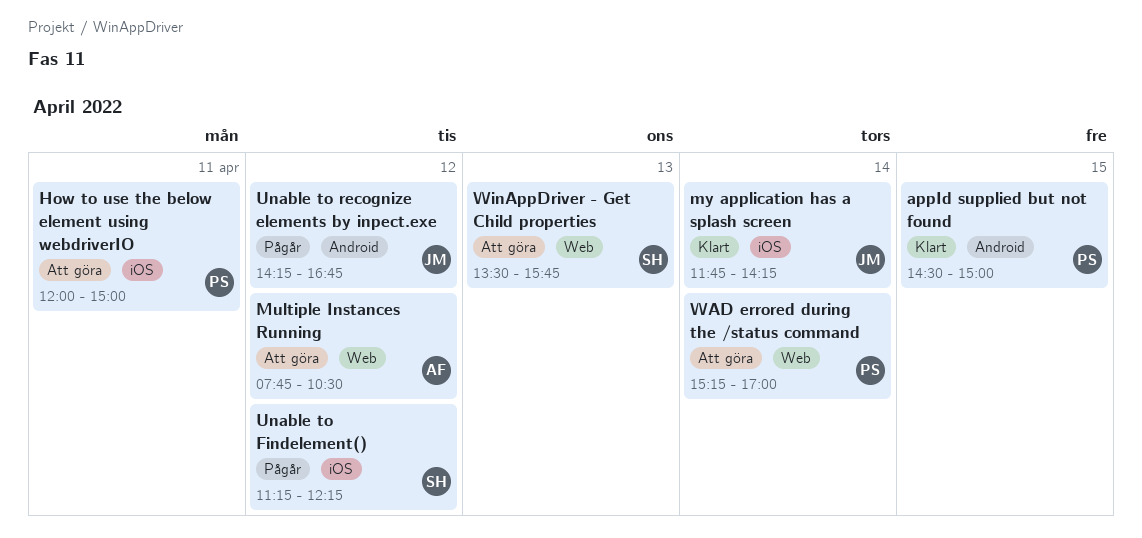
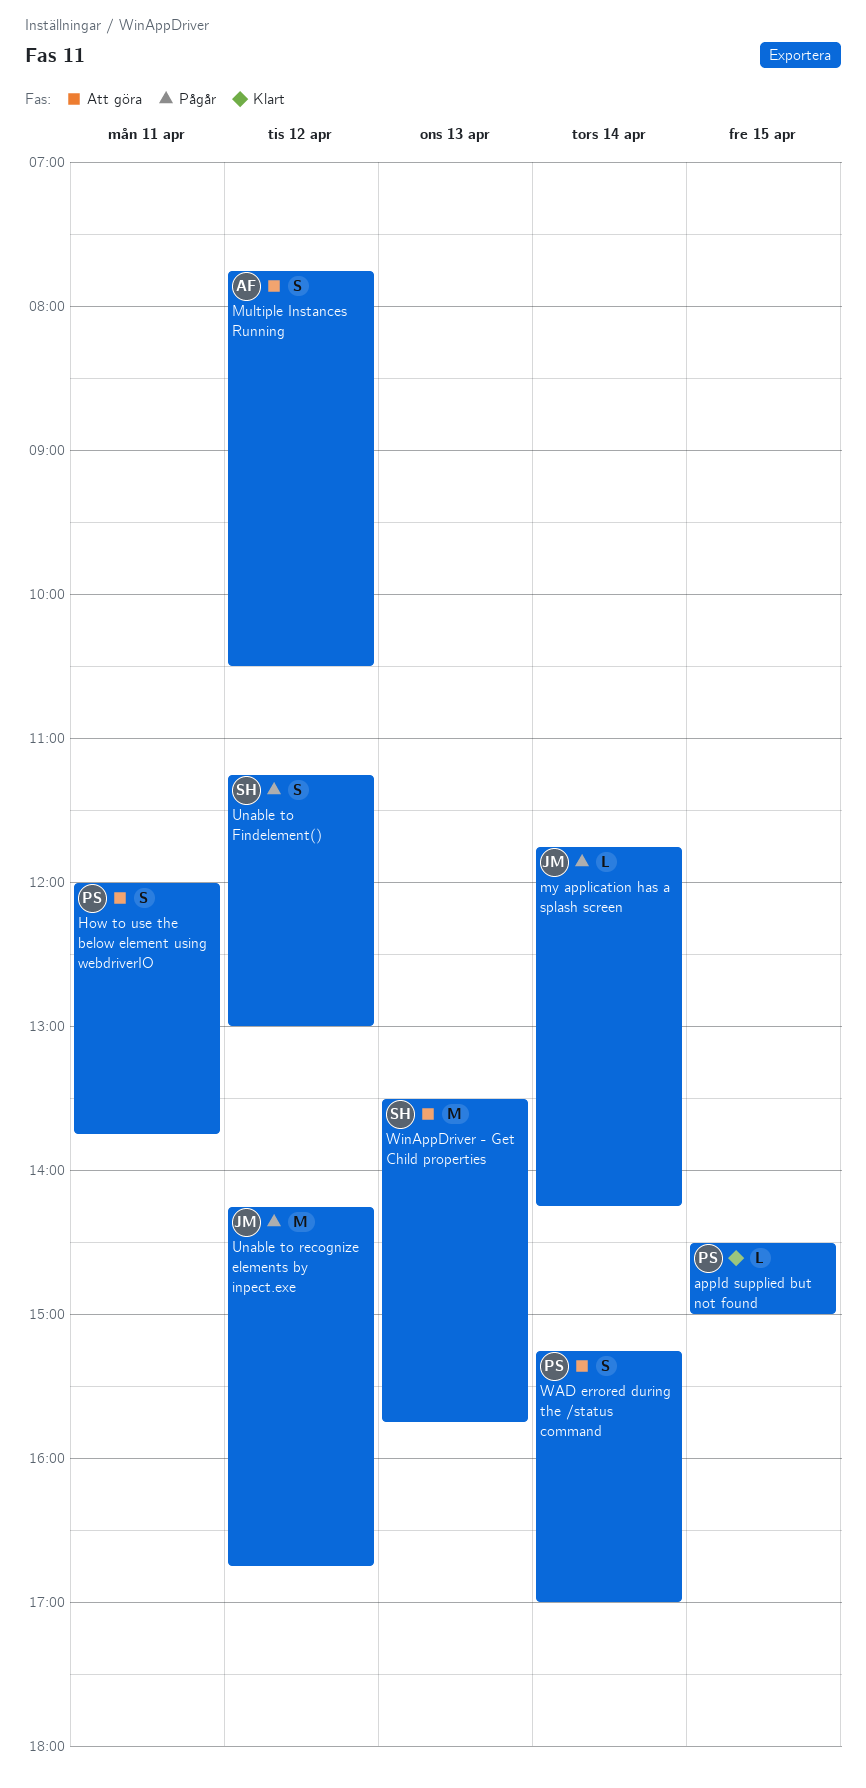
How to use the below element using webdriverIO, ends: 15:00 -> 13:45
my application has a splash screen, status: Klart -> Pågår
Unable to Findelement(), ends: 12:15 -> 13:00

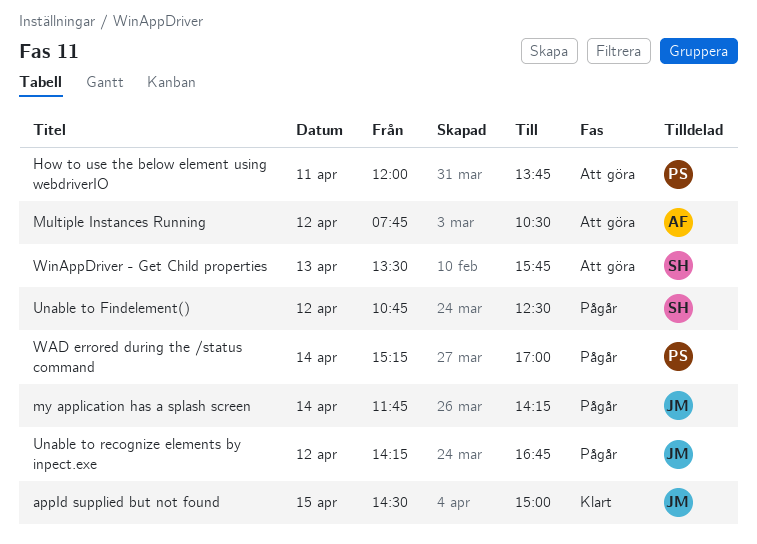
appId supplied but not found, owner: PS -> JM
Unable to Findelement(), begins: 11:15 -> 10:45
Unable to Findelement(), ends: 13:00 -> 12:30
WAD errored during the /status command, status: Att göra -> Pågår

